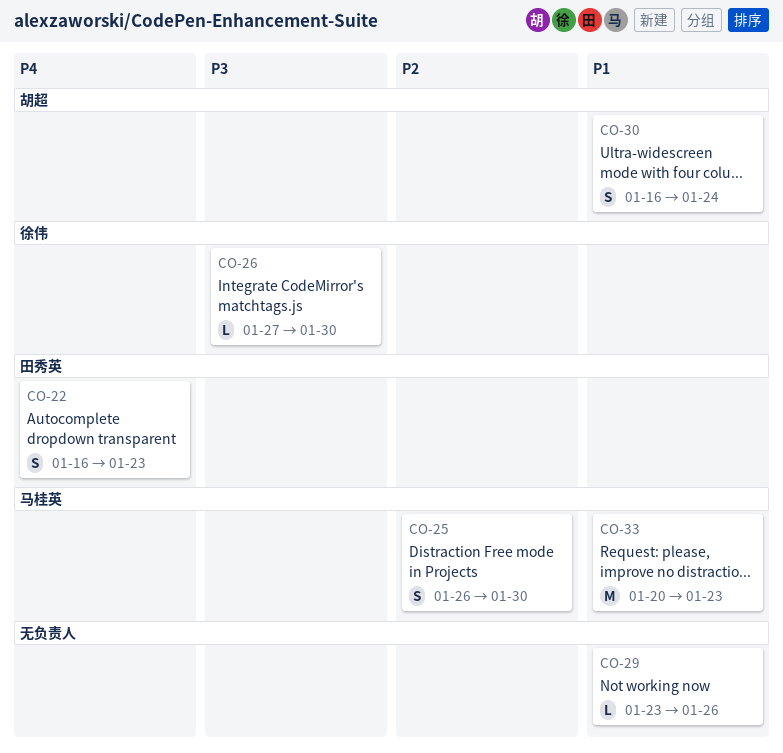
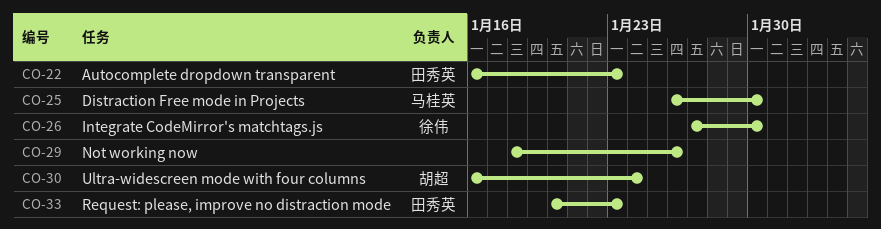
CO-29, start: Jan 23 -> Jan 18
CO-33, owner: 马桂英 -> 田秀英

